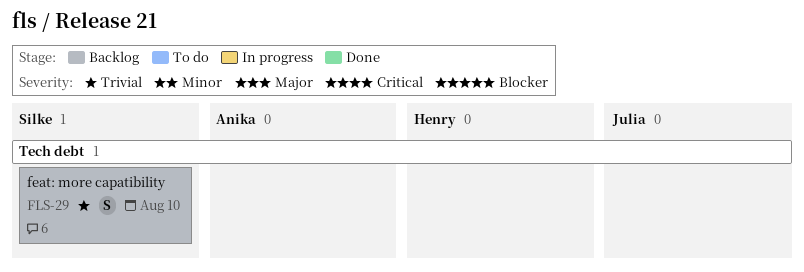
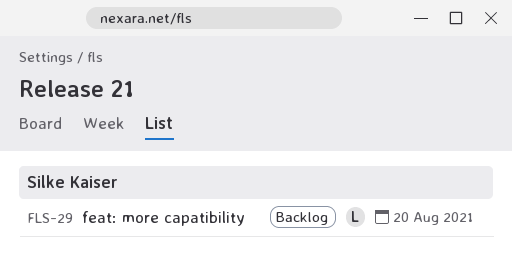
FLS-29, estimate: S -> L
FLS-29, due: Aug 10 -> Aug 20

